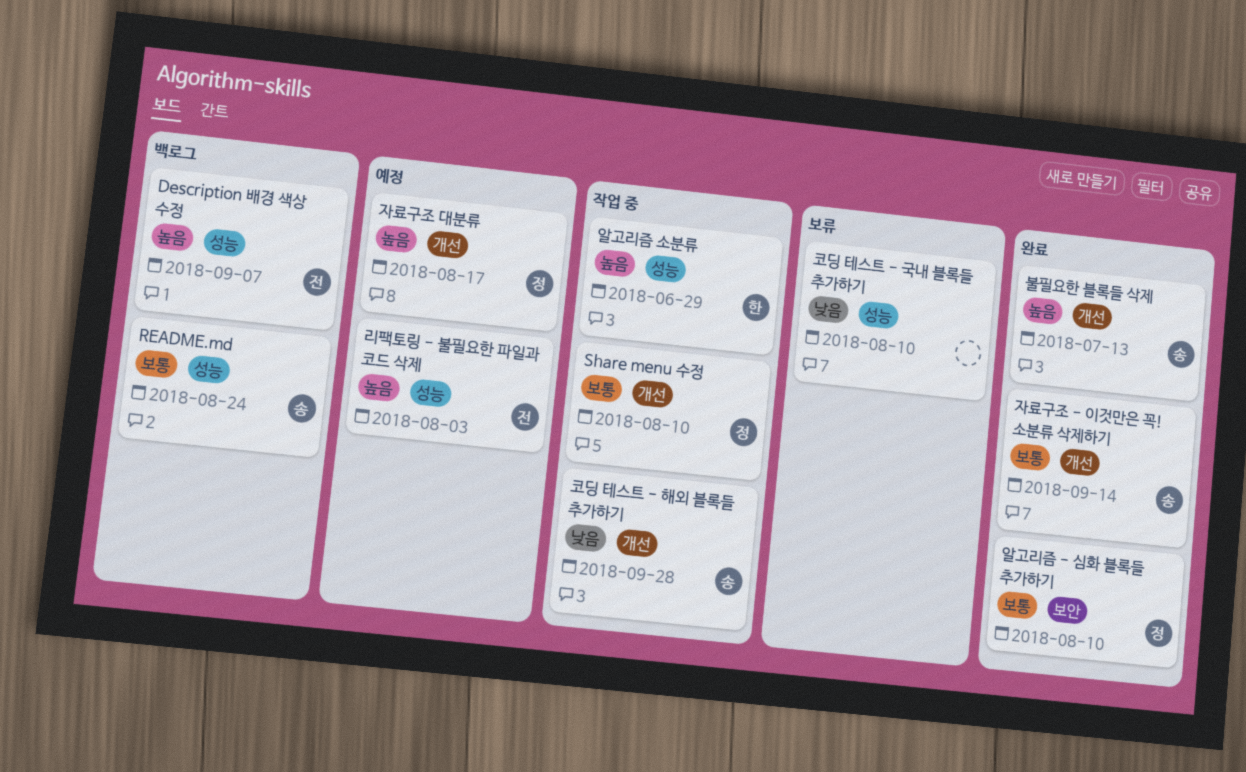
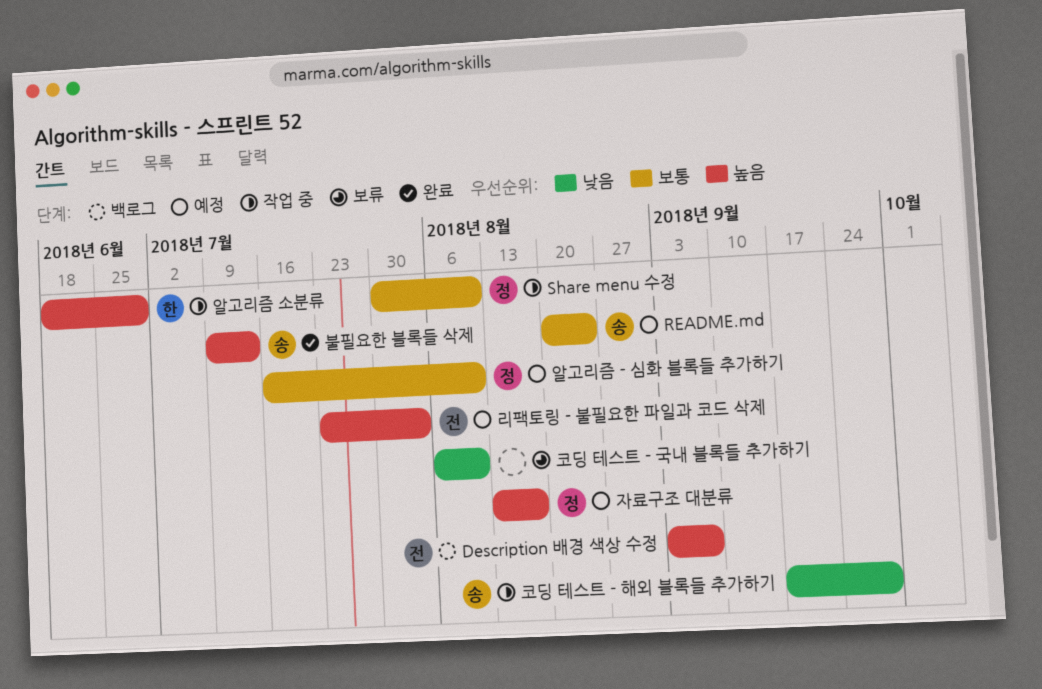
README.md, status: 백로그 -> 예정
알고리즘 - 심화 블록들 추가하기, status: 완료 -> 예정
자료구조 - 이것만은 꼭! 소분류 삭제하기: present -> none

